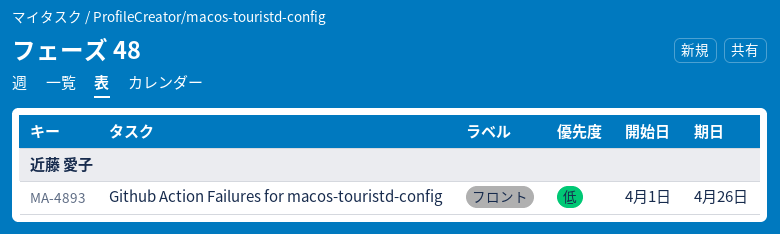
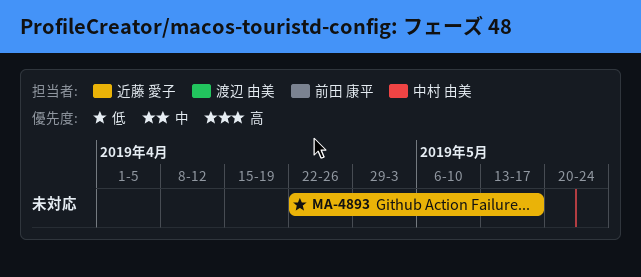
MA-4893, start: Apr 1 -> Apr 22
MA-4893, due: Apr 26 -> May 17

